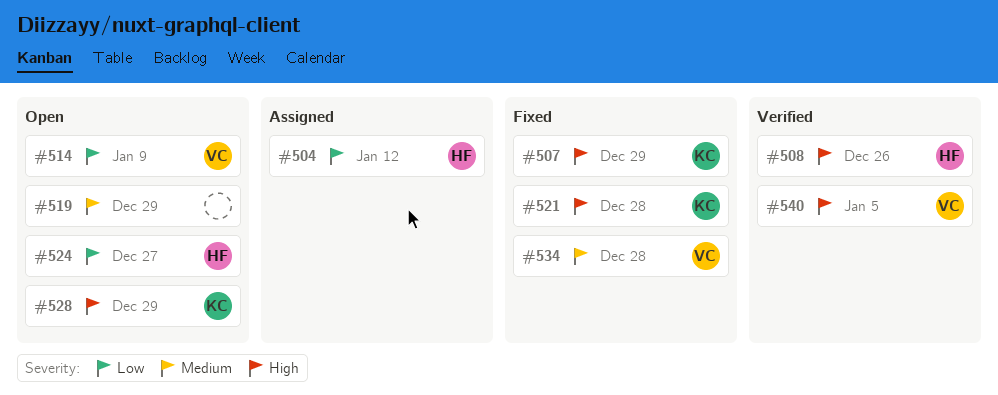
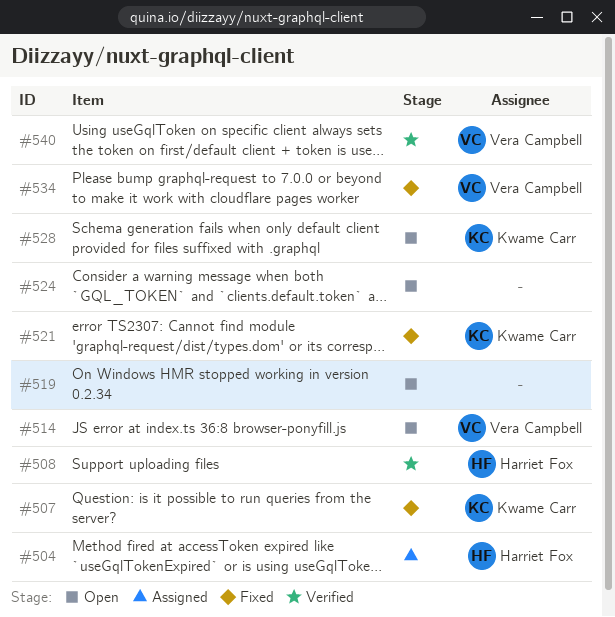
#524, owner: Harriet Fox -> none

